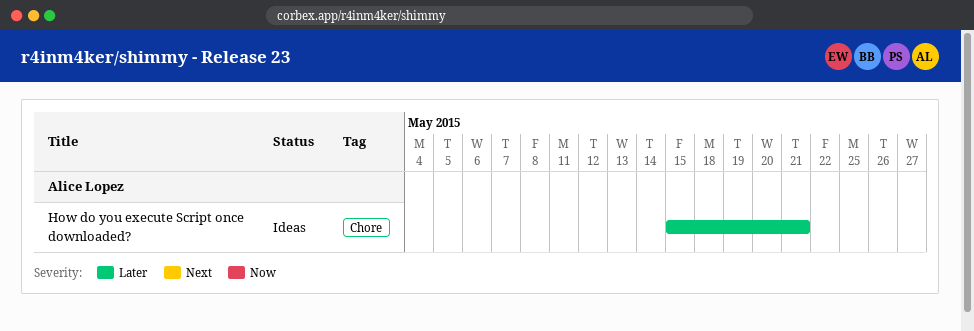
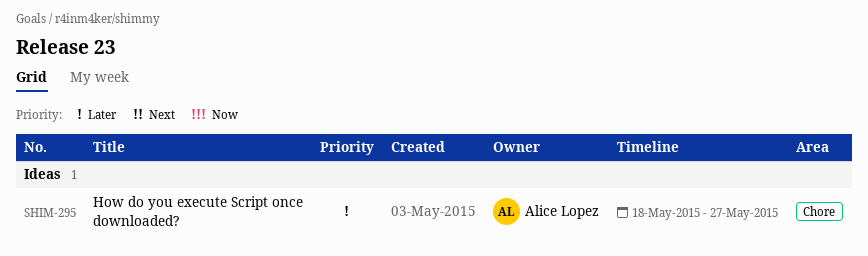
How do you execute Script once downloaded?, start: May 15 -> May 18
How do you execute Script once downloaded?, due: May 21 -> May 27

